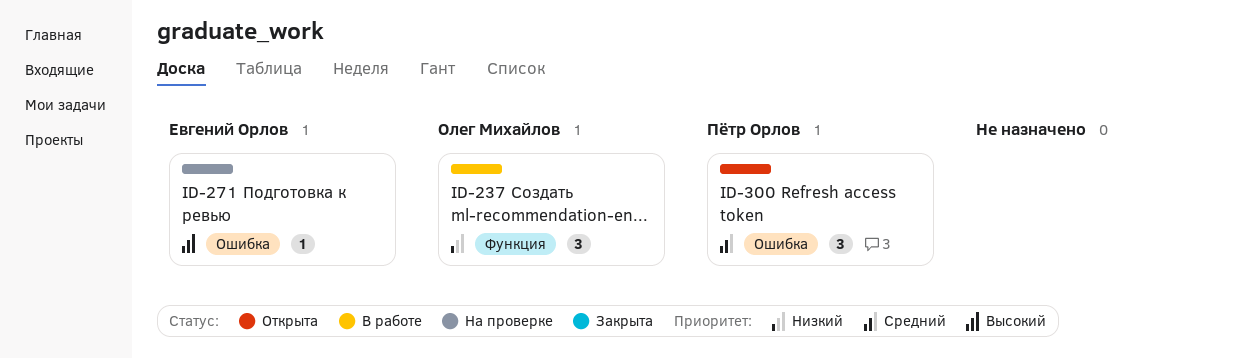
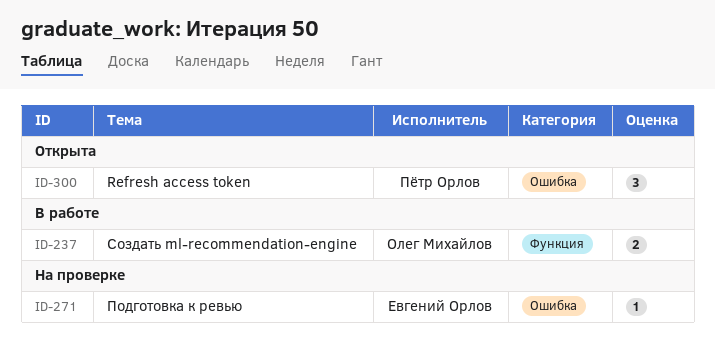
ID-237, estimate: 3 -> 2

